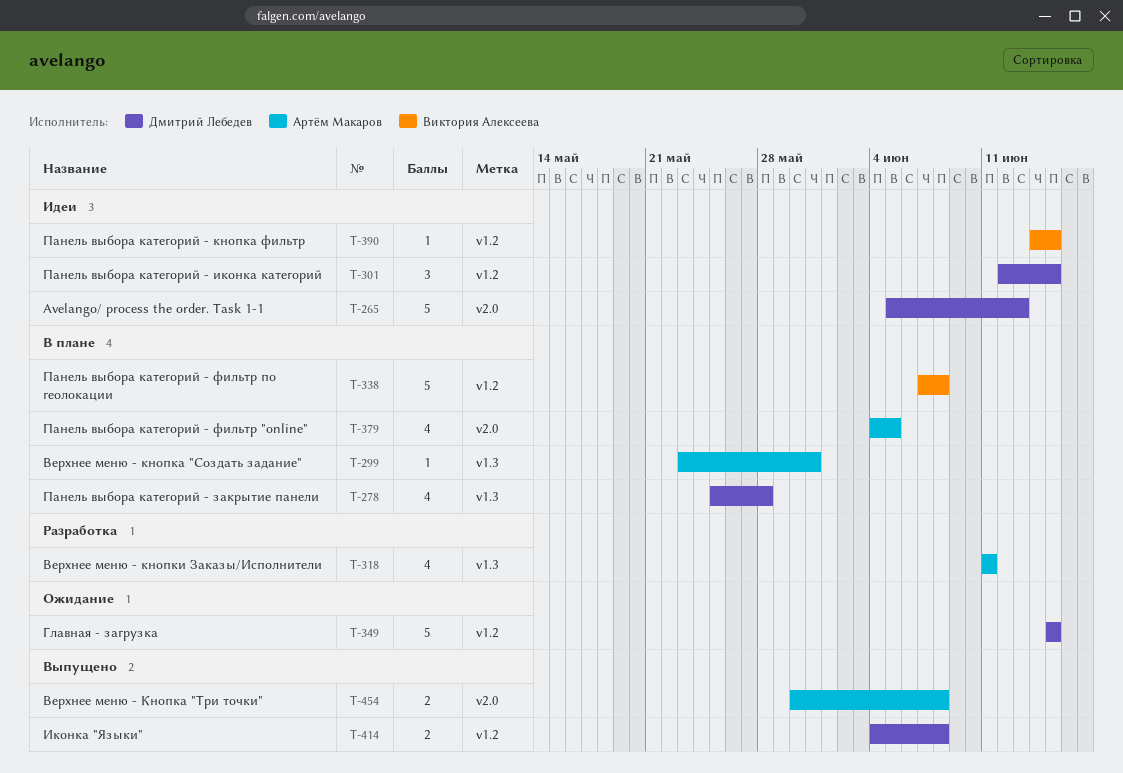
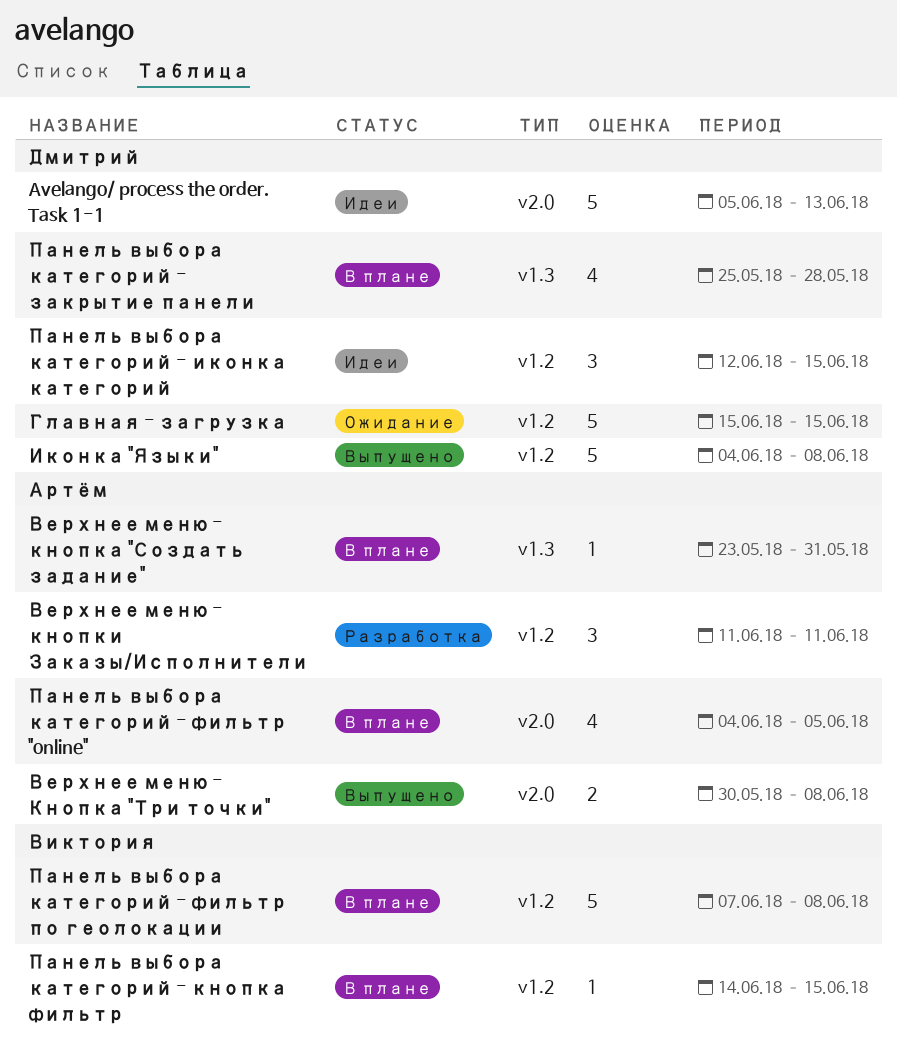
Верхнее меню - кнопки Заказы/Исполнители, label: v1.3 -> v1.2
Верхнее меню - кнопки Заказы/Исполнители, estimate: 4 -> 3
Иконка "Языки", estimate: 2 -> 5
Панель выбора категорий - кнопка фильтр, status: Идеи -> В плане

